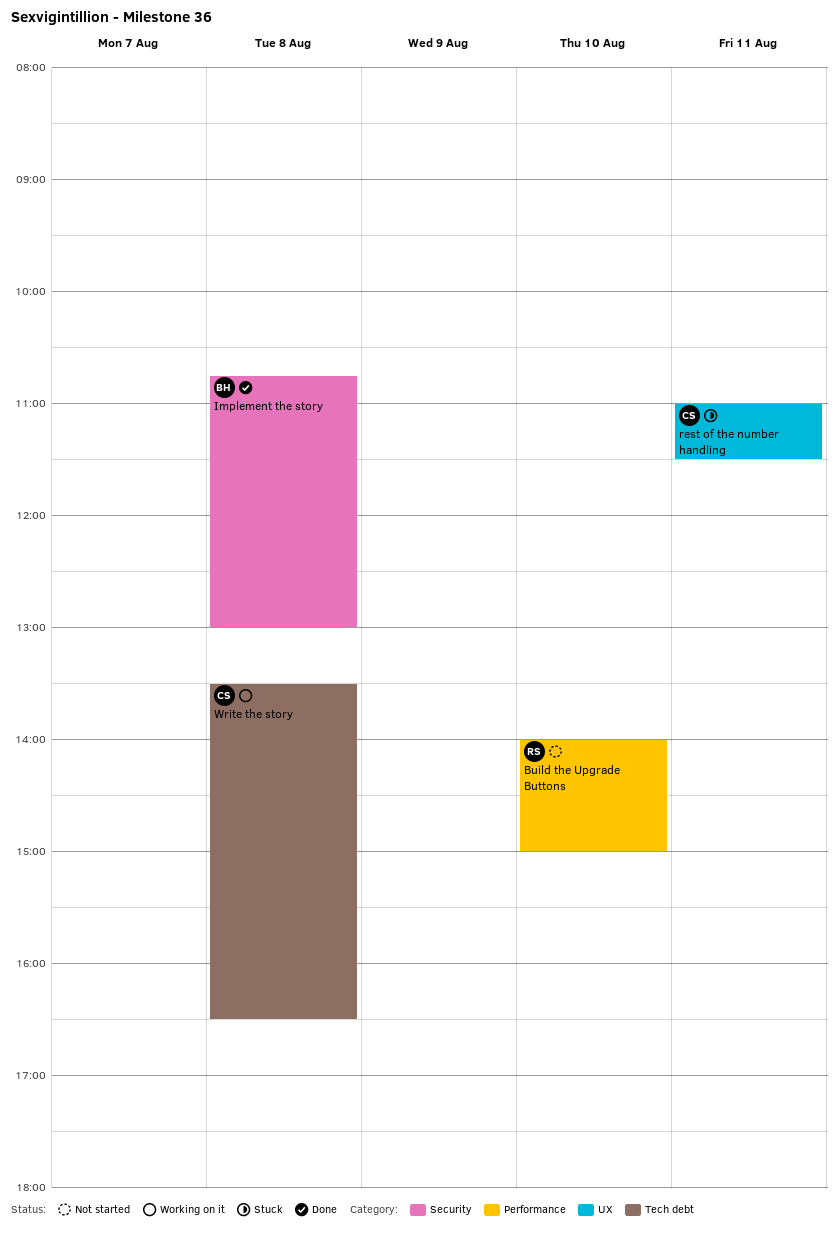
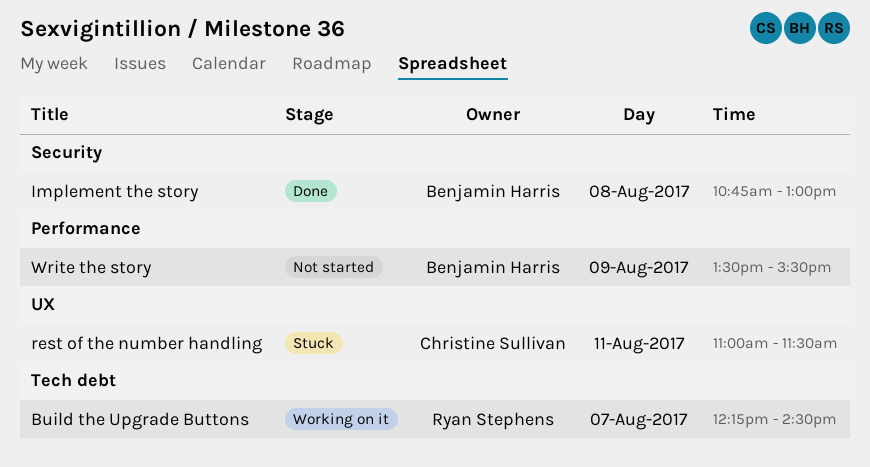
Build the Upgrade Buttons, status: Not started -> Working on it
Build the Upgrade Buttons, label: Performance -> Tech debt
Build the Upgrade Buttons, day: Aug 10 -> Aug 7
Build the Upgrade Buttons, begins: 14:00 -> 12:15
Build the Upgrade Buttons, ends: 15:00 -> 14:30
Write the story, status: Working on it -> Not started
Write the story, owner: Christine Sullivan -> Benjamin Harris
Write the story, label: Tech debt -> Performance
Write the story, day: Aug 8 -> Aug 9
Write the story, ends: 16:30 -> 15:30

